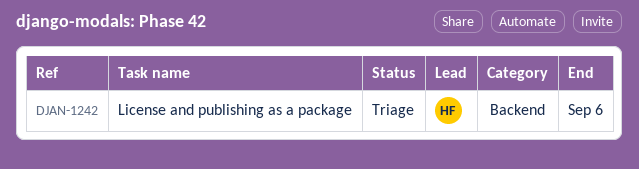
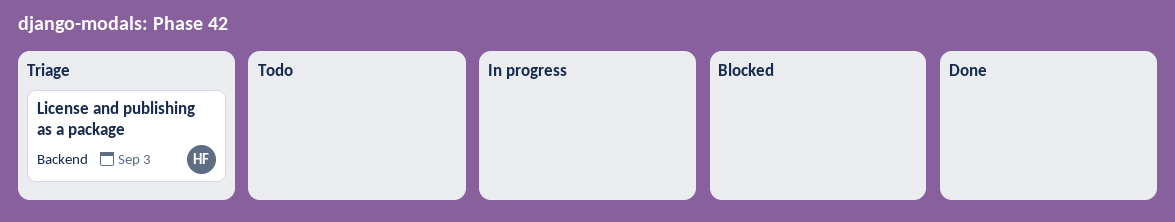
License and publishing as a package, due: Sep 6 -> Sep 3

